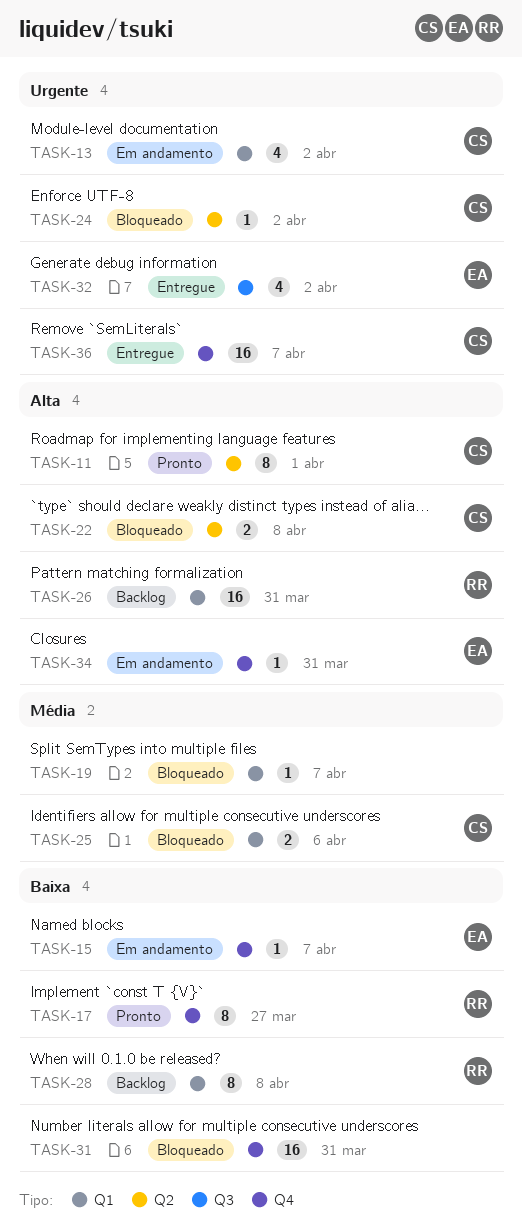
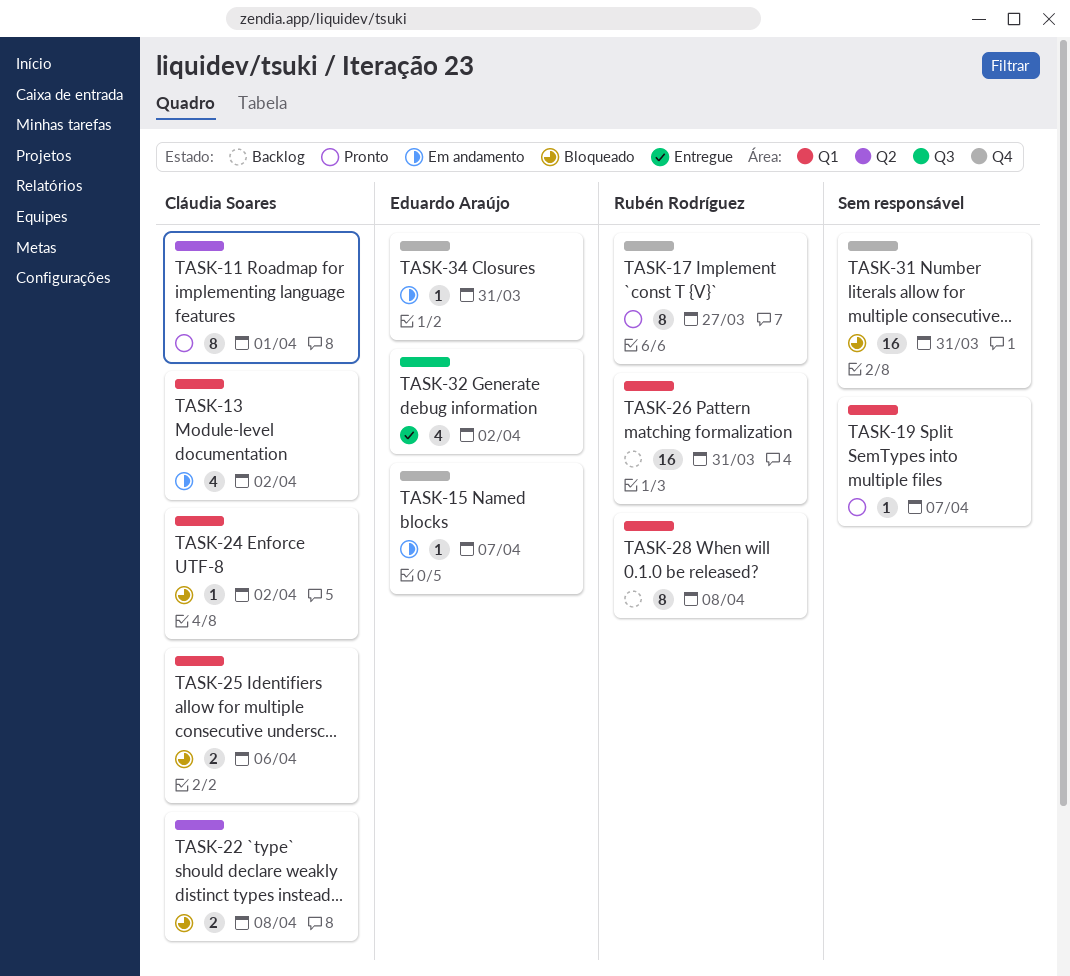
TASK-19, status: Bloqueado -> Pronto
TASK-24, label: Q2 -> Q1
TASK-36: present -> none

